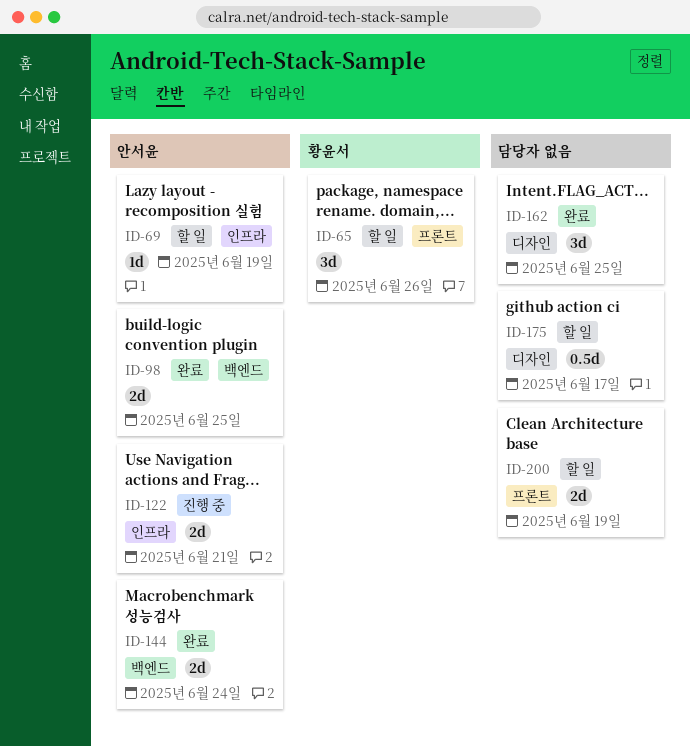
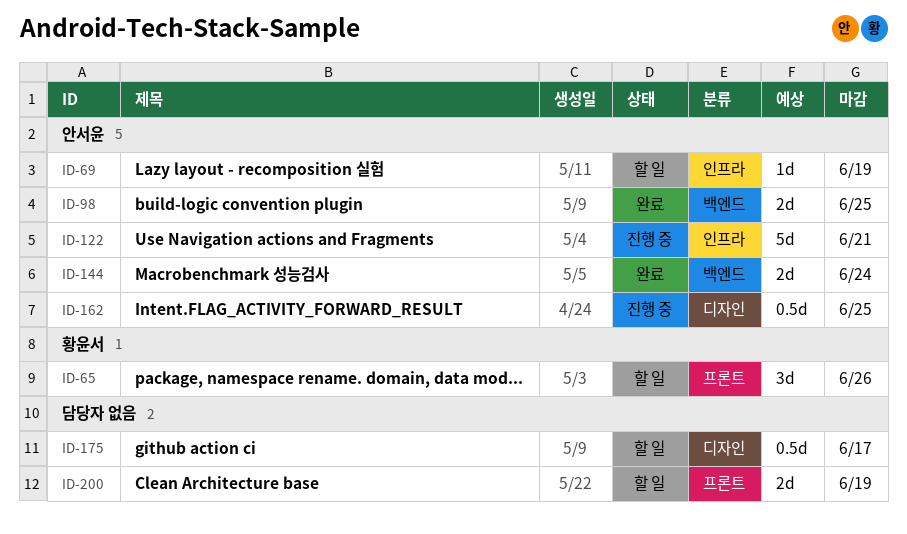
ID-122, estimate: 2d -> 5d
ID-162, status: 완료 -> 진행 중
ID-162, owner: none -> 안서윤
ID-162, estimate: 3d -> 0.5d

